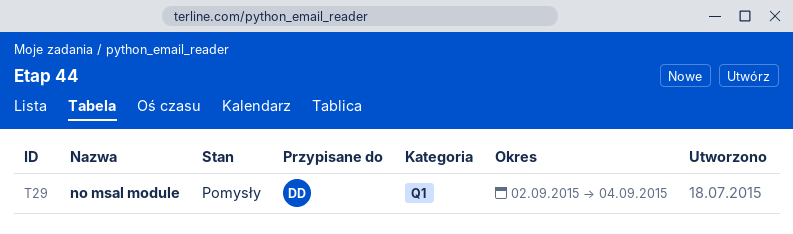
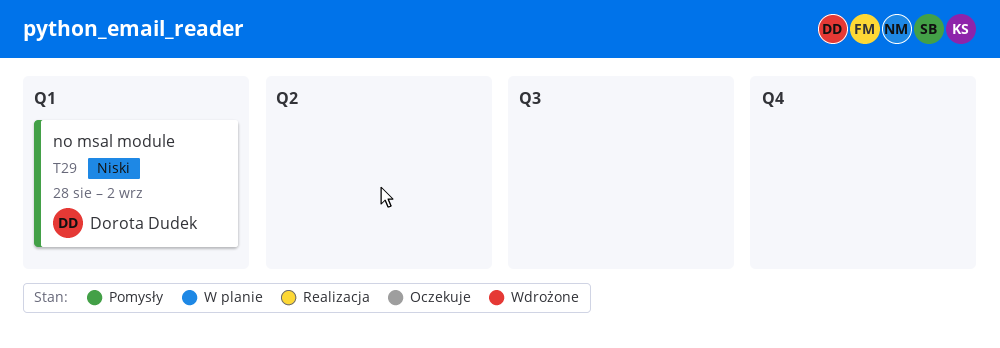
T29, start: Sep 2 -> Aug 28
T29, due: Sep 4 -> Sep 2

